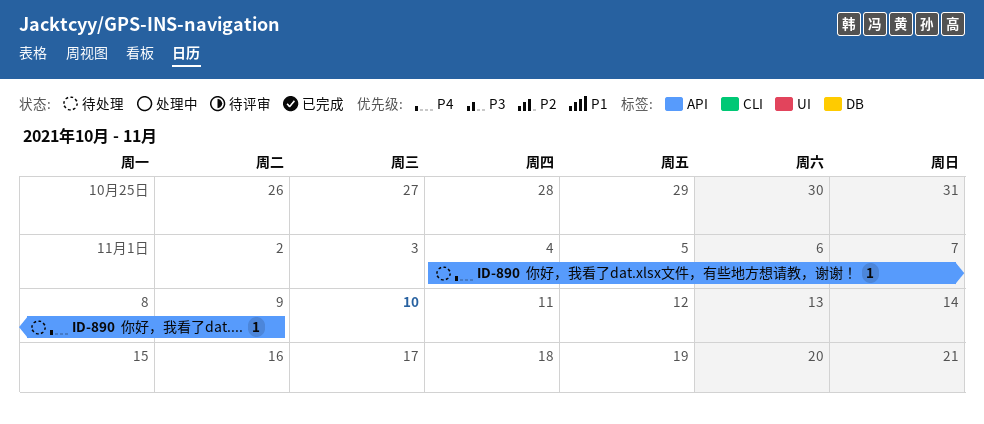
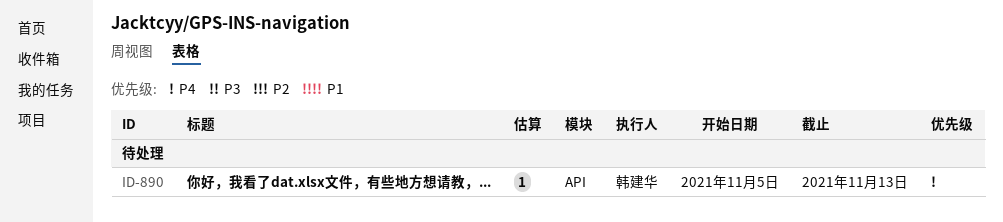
ID-890, start: Nov 4 -> Nov 5
ID-890, due: Nov 9 -> Nov 13

